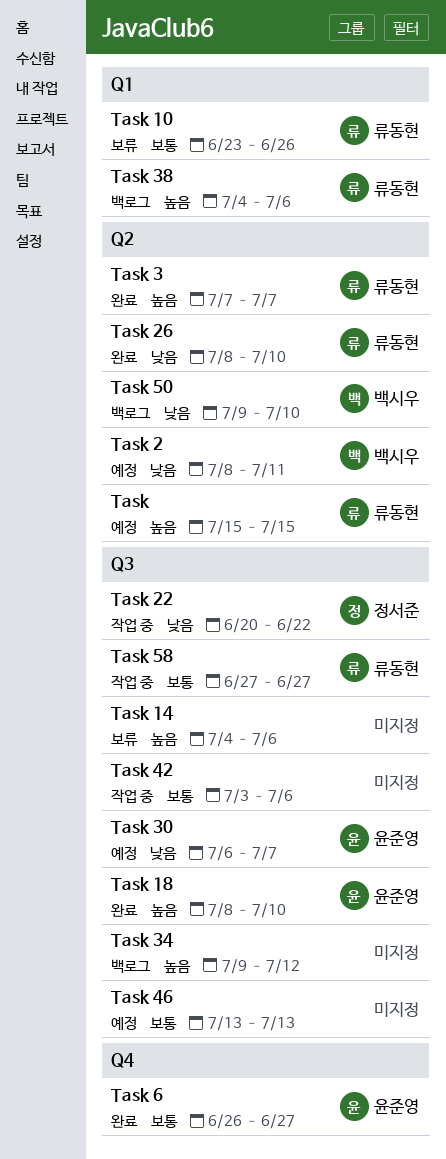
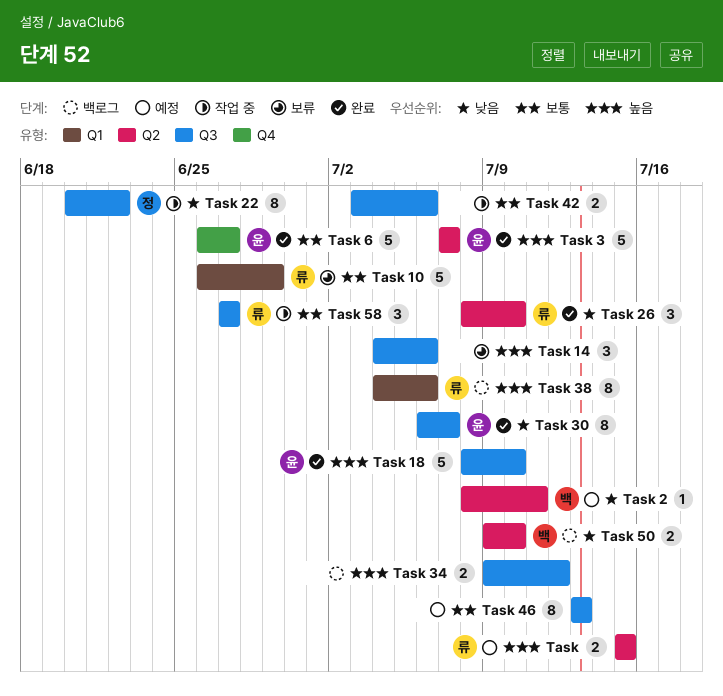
Task 10, start: Jun 23 -> Jun 26
Task 10, due: Jun 26 -> Jun 29
Task 3, owner: 류동현 -> 윤준영
Task 30, status: 예정 -> 완료

